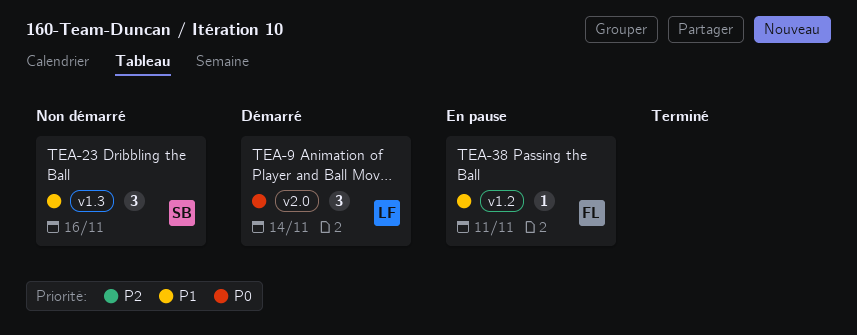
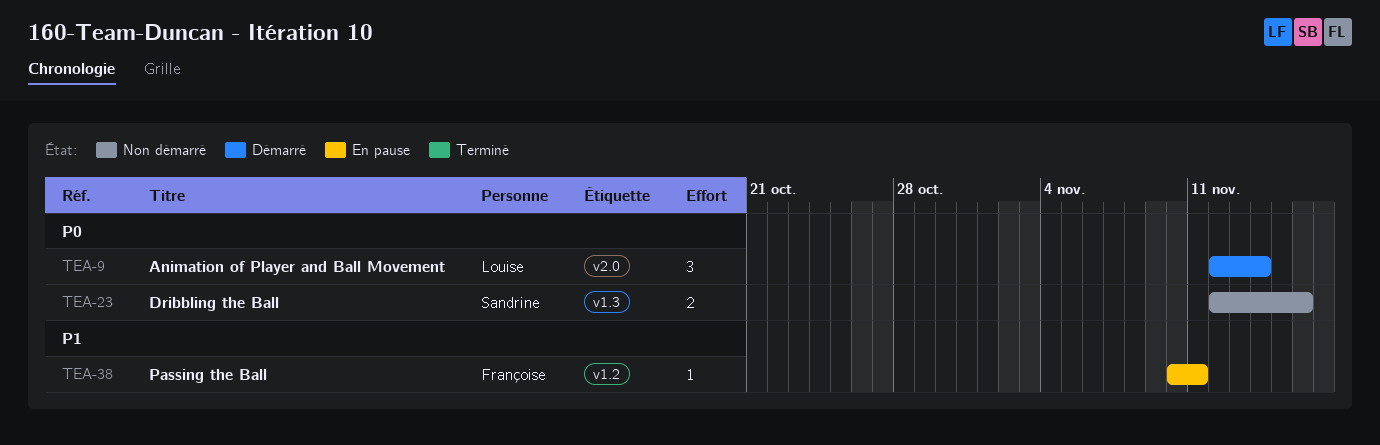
TEA-23, priority: P1 -> P0
TEA-23, estimate: 3 -> 2

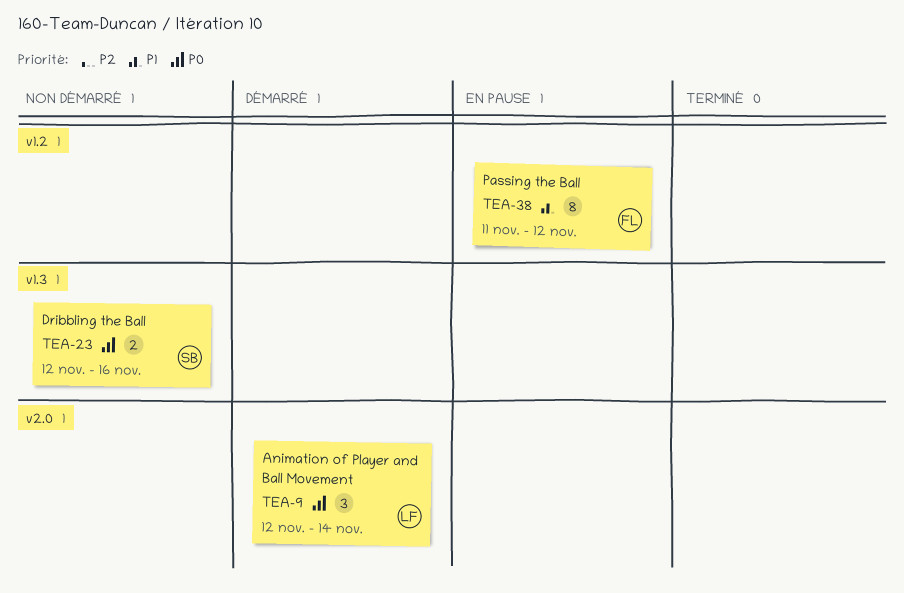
TEA-38, estimate: 1 -> 8
TEA-38, start: Nov 10 -> Nov 11
TEA-38, due: Nov 11 -> Nov 12

